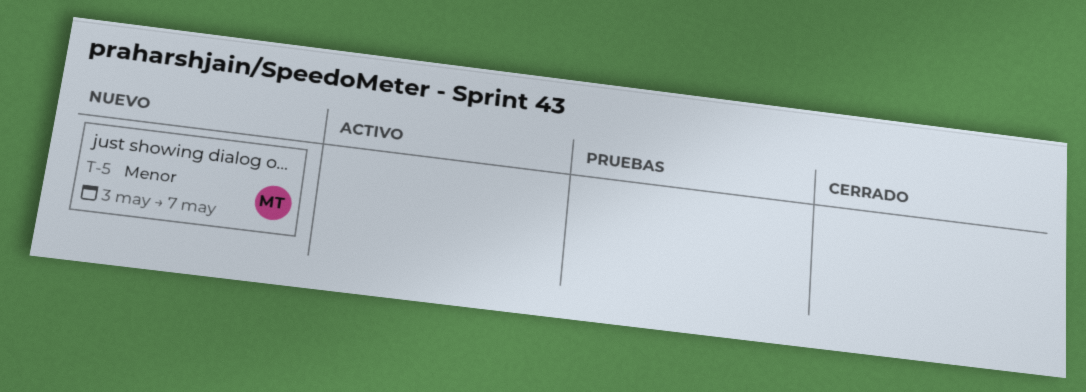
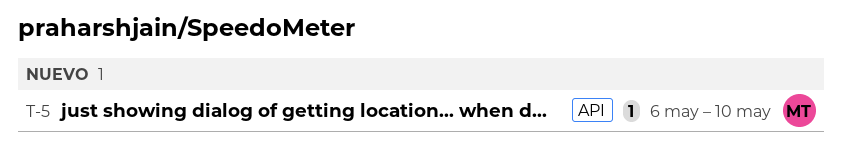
T-5, start: May 3 -> May 6
T-5, due: May 7 -> May 10

